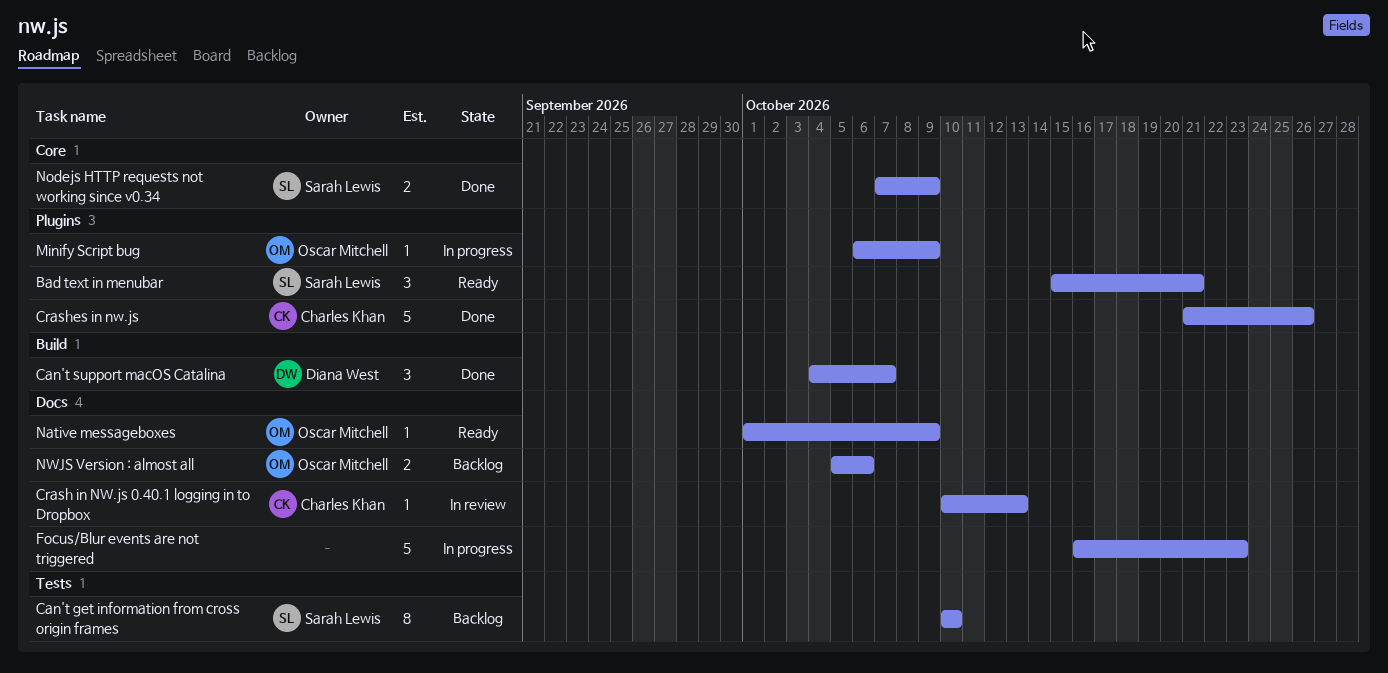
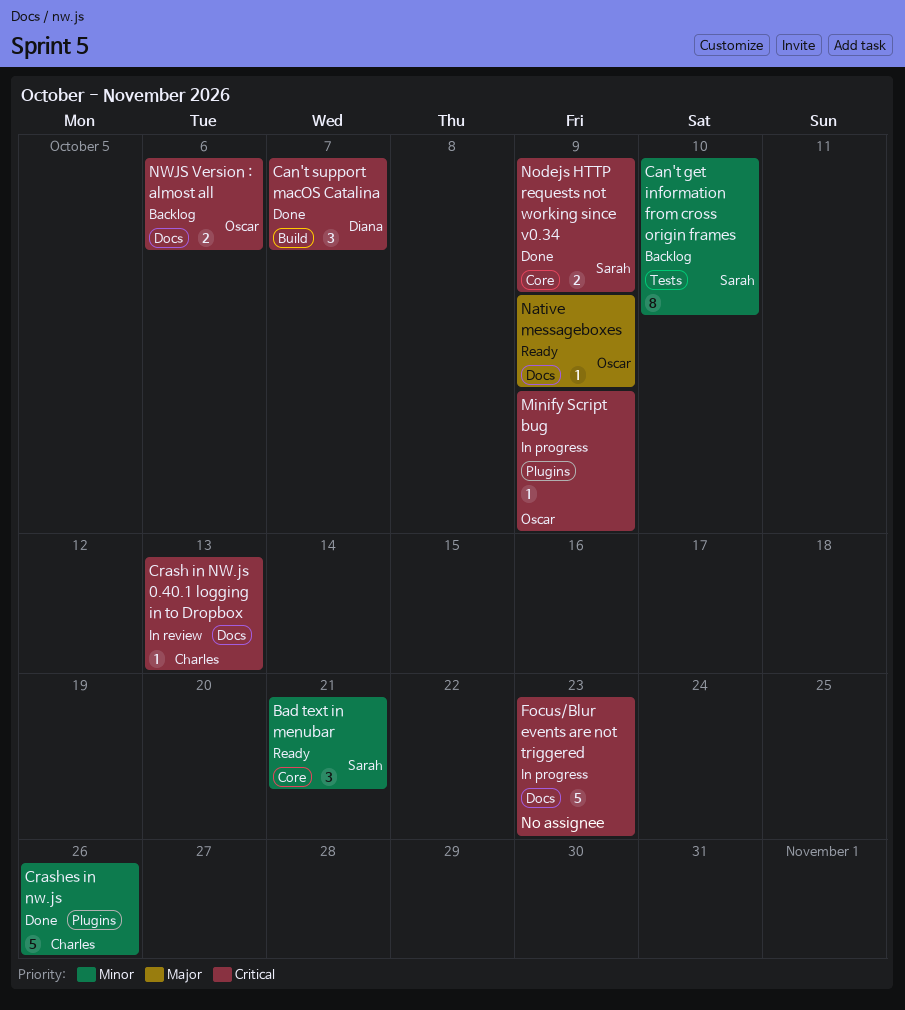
Bad text in menubar, label: Plugins -> Core

